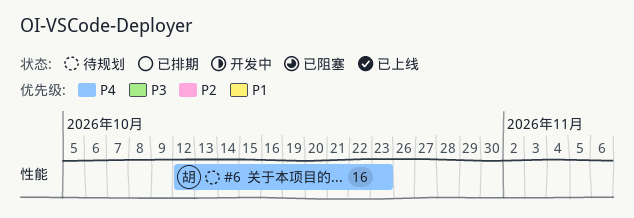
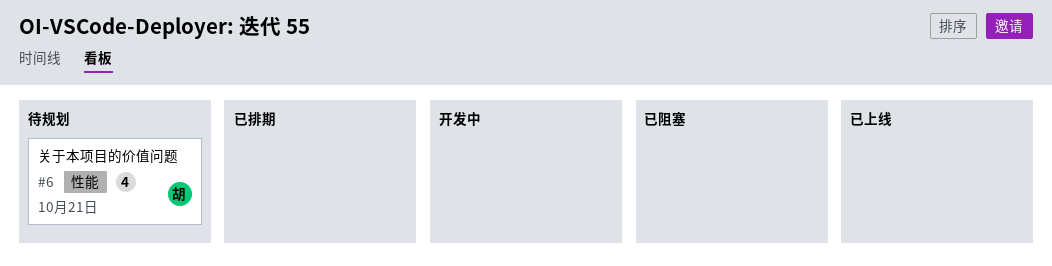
#6, estimate: 16 -> 4
#6, due: Oct 23 -> Oct 21

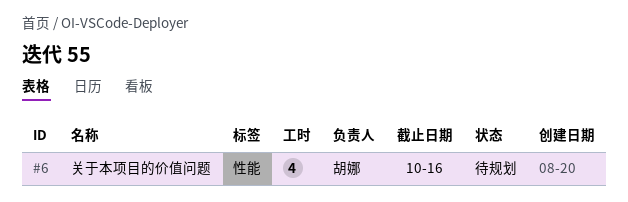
#6, due: Oct 21 -> Oct 16

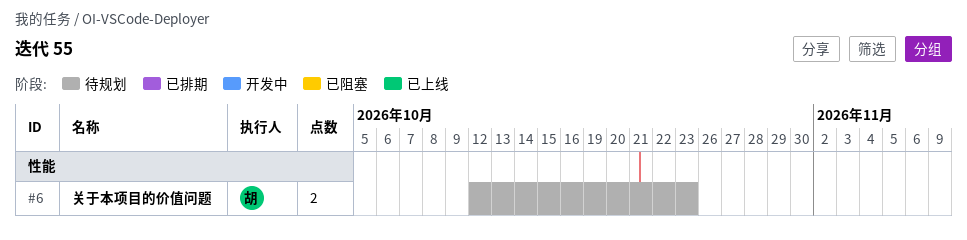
#6, estimate: 4 -> 2
#6, due: Oct 16 -> Oct 23

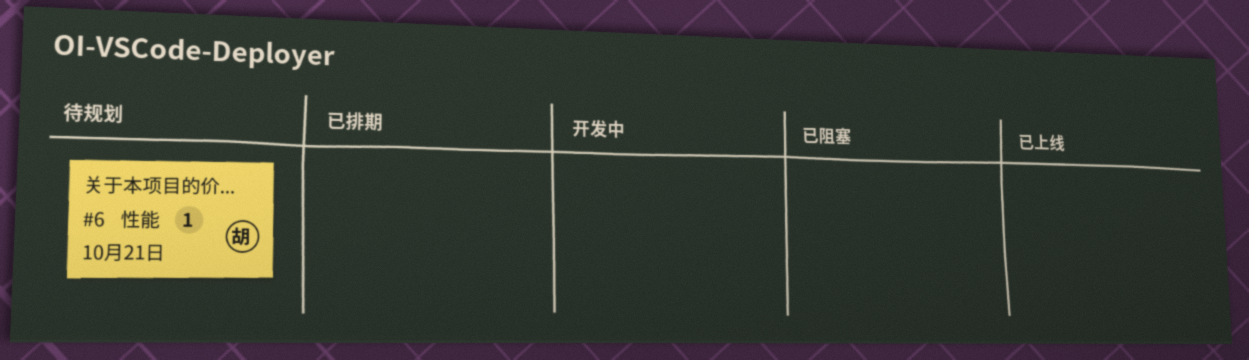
#6, estimate: 2 -> 1
#6, due: Oct 23 -> Oct 21

